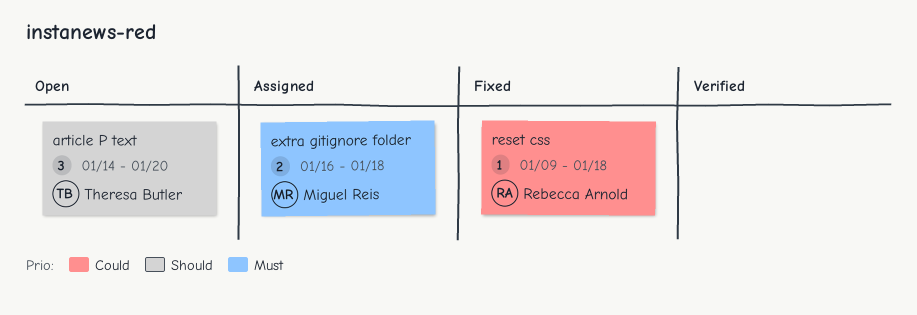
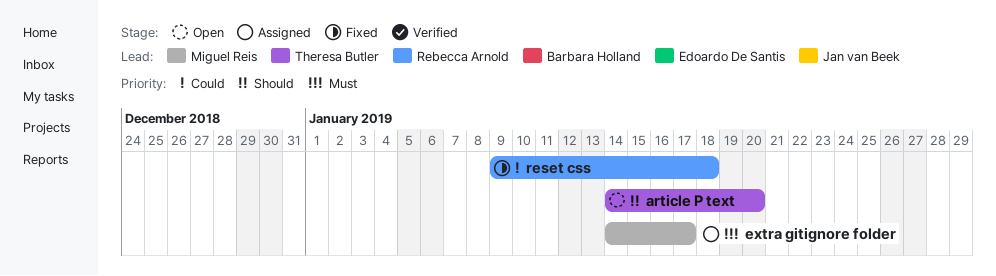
extra gitignore folder, start: Jan 16 -> Jan 14
extra gitignore folder, due: Jan 18 -> Jan 17

